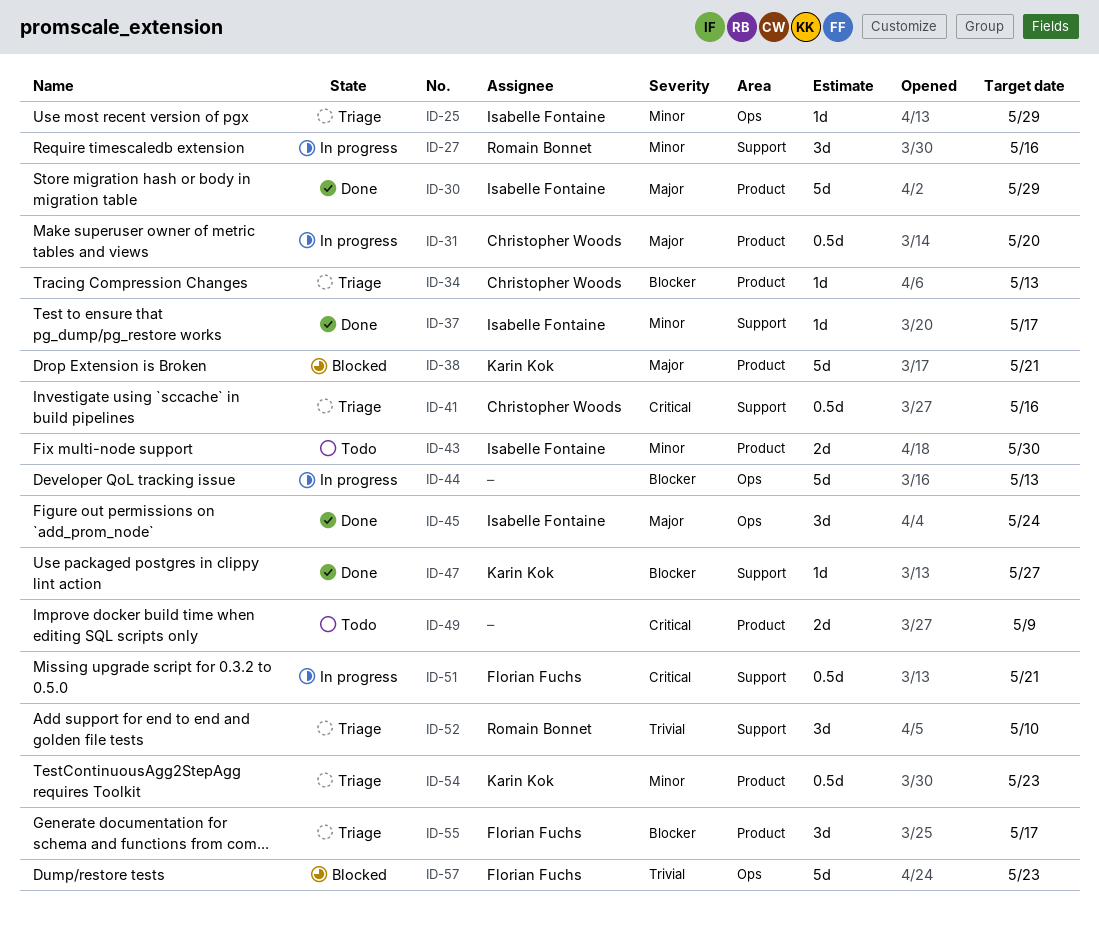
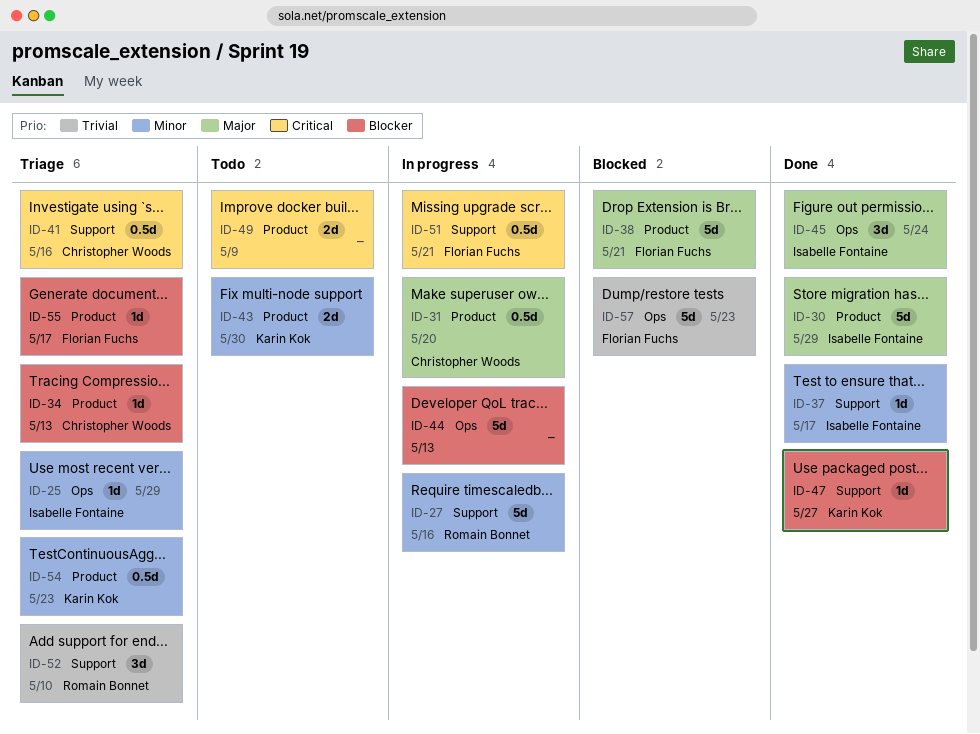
ID-27, estimate: 3d -> 5d
ID-38, owner: Karin Kok -> Florian Fuchs
ID-43, owner: Isabelle Fontaine -> Karin Kok
ID-55, estimate: 3d -> 1d

